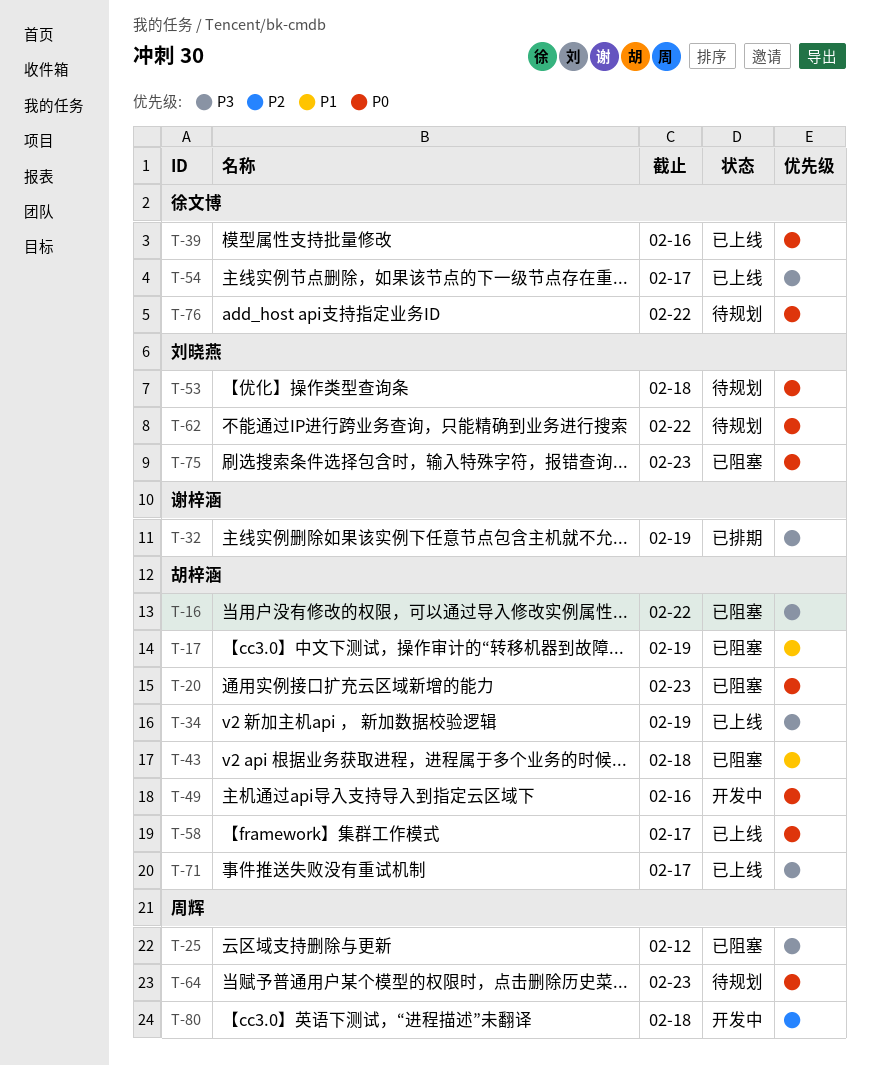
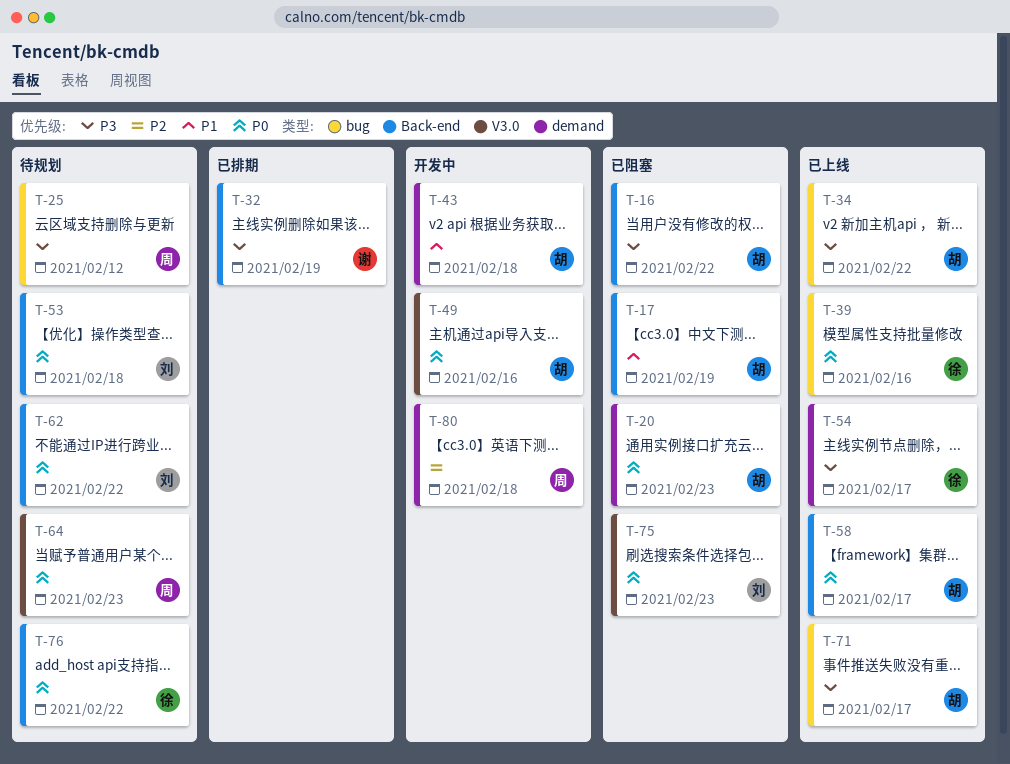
T-25, status: 已阻塞 -> 待规划
T-34, due: Feb 19 -> Feb 22
T-43, status: 已阻塞 -> 开发中

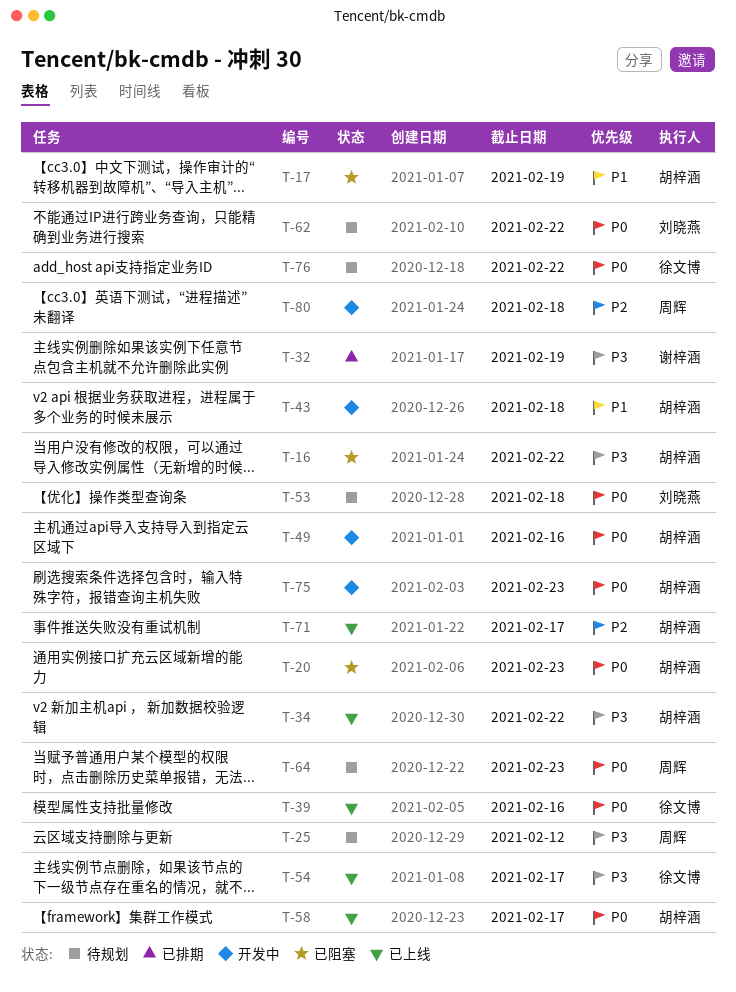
T-71, priority: P3 -> P2
T-75, status: 已阻塞 -> 开发中
T-75, owner: 刘晓燕 -> 胡梓涵

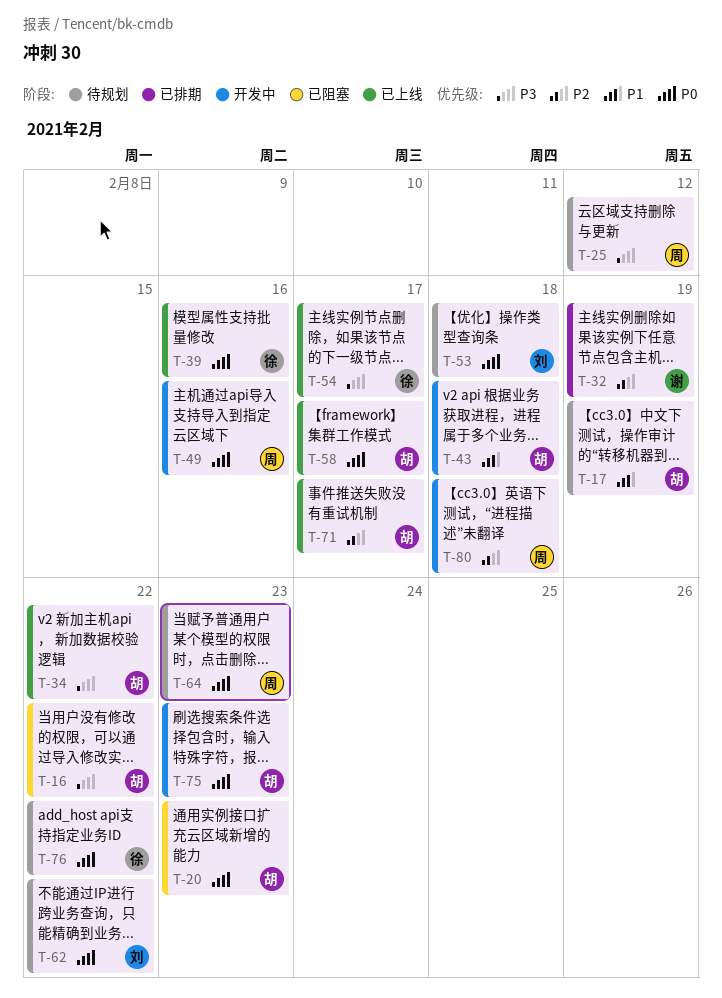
T-17, status: 已阻塞 -> 待规划
T-32, priority: P3 -> P2
T-49, owner: 胡梓涵 -> 周辉

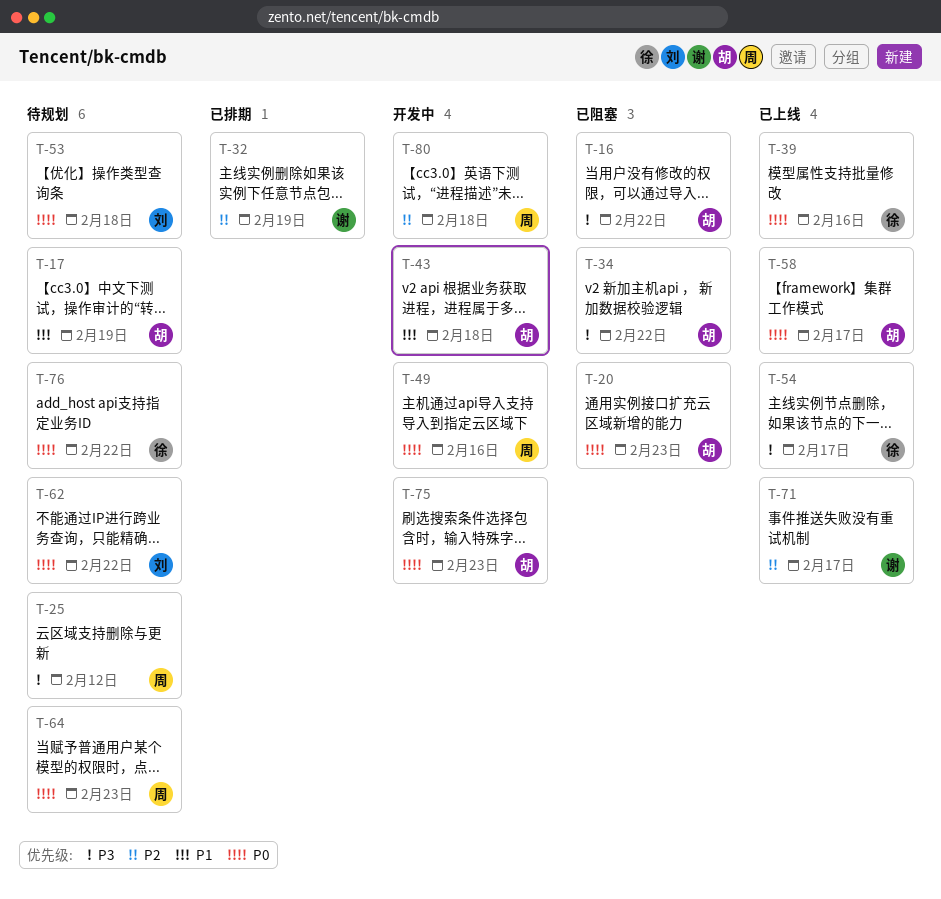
T-34, status: 已上线 -> 已阻塞
T-71, owner: 胡 -> 谢

